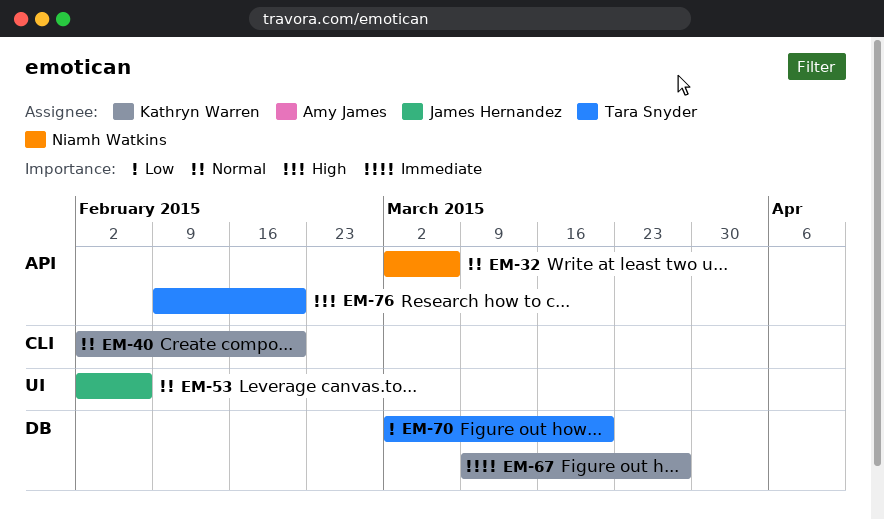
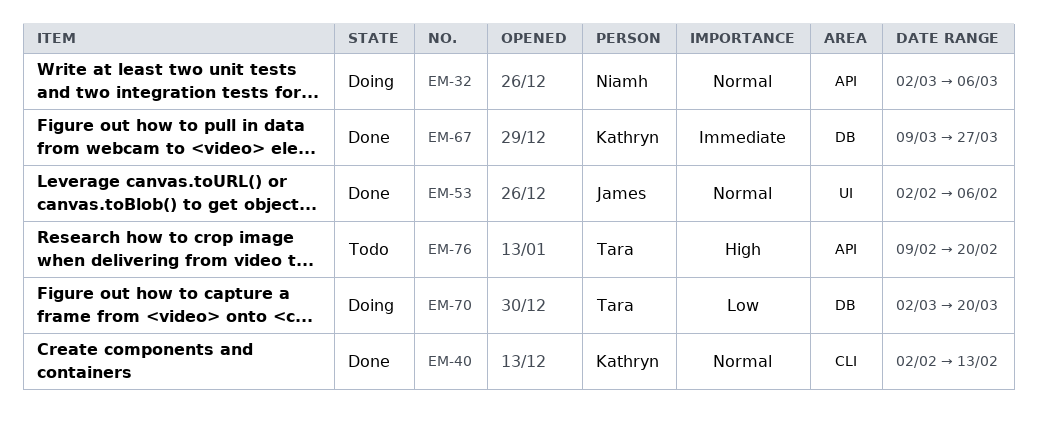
EM-40, due: Feb 20 -> Feb 13

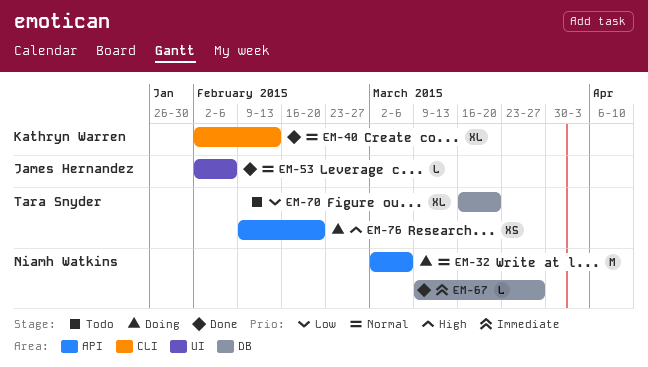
EM-67, owner: Kathryn Warren -> Niamh Watkins
EM-70, status: Doing -> Todo
EM-70, start: Mar 2 -> Mar 16
EM-76, status: Todo -> Doing

